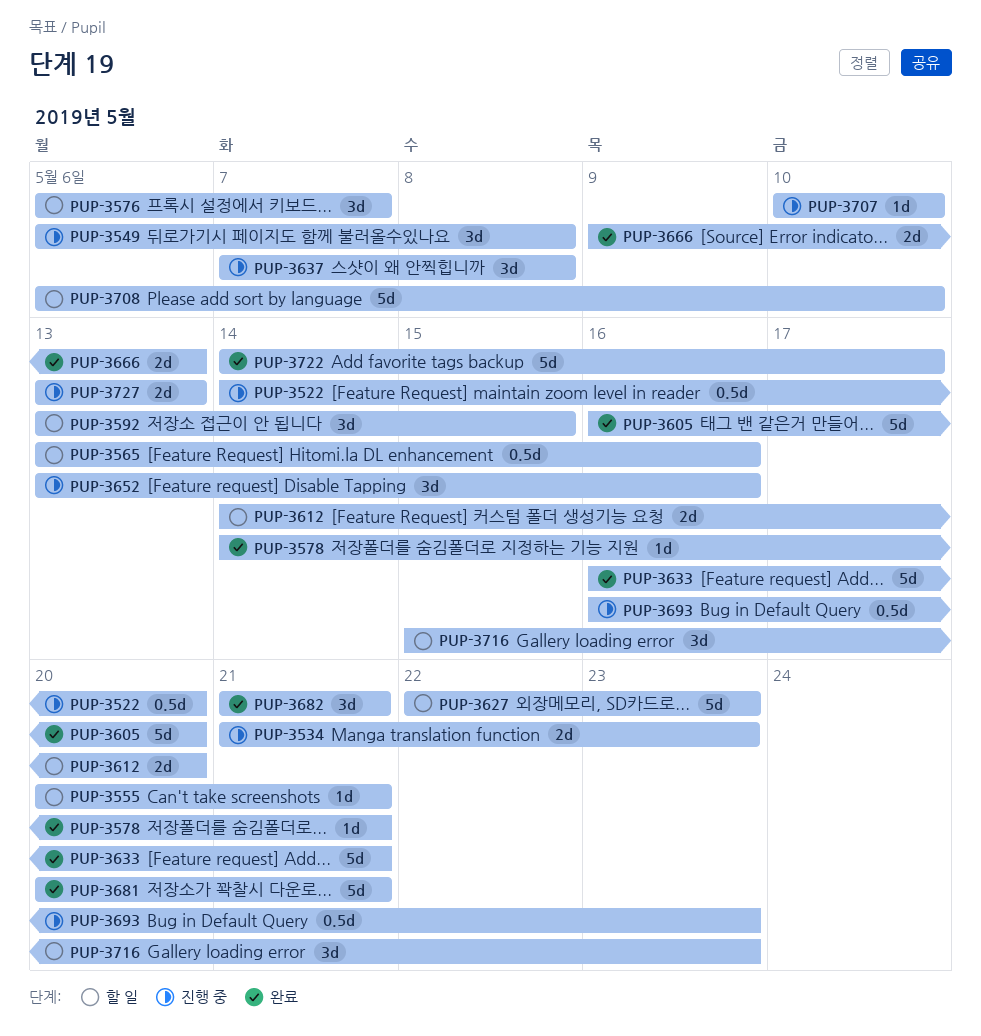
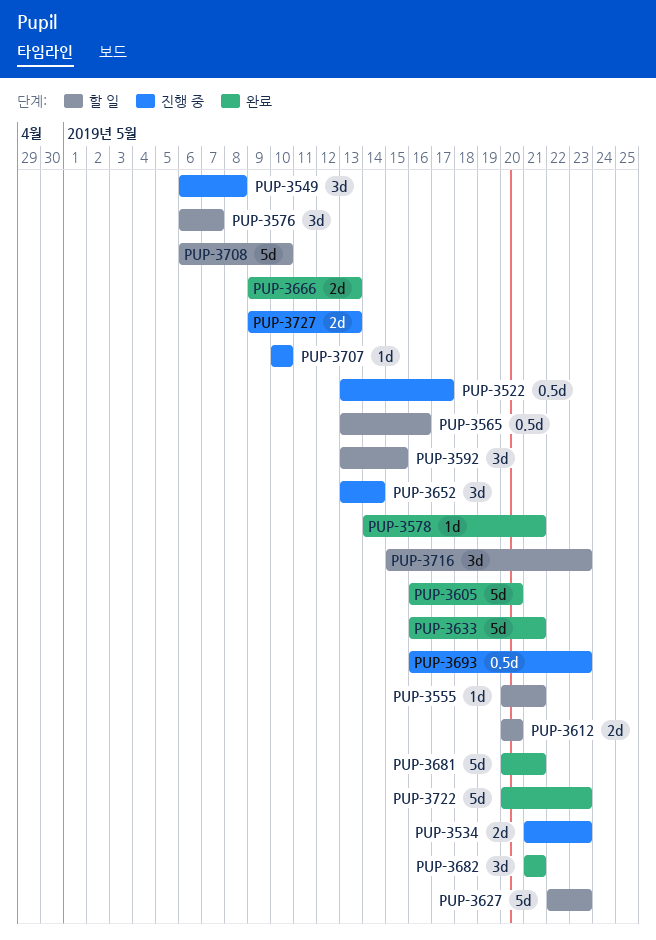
PUP-3522, start: May 14 -> May 13
PUP-3522, due: May 20 -> May 17
PUP-3612, start: May 14 -> May 20
PUP-3637: present -> none
PUP-3652, due: May 16 -> May 14
PUP-3722, start: May 14 -> May 20
PUP-3722, due: May 17 -> May 23
PUP-3727, start: May 13 -> May 9

